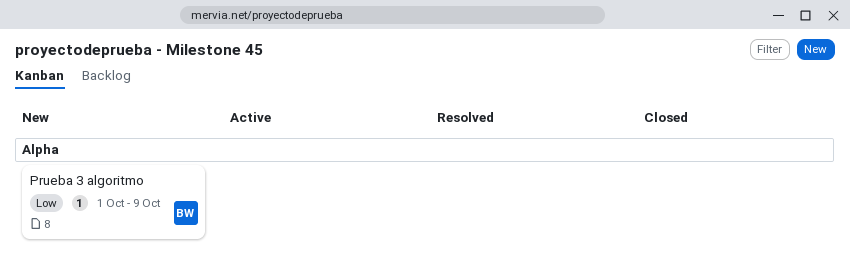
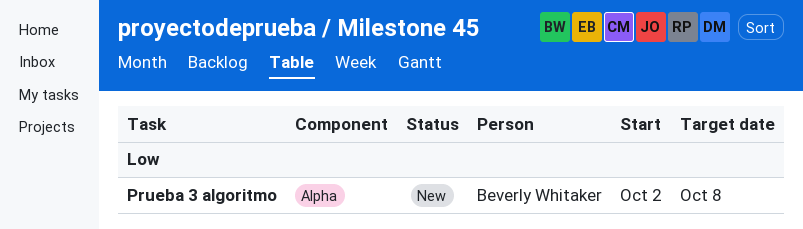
Prueba 3 algoritmo, start: Oct 1 -> Oct 2
Prueba 3 algoritmo, due: Oct 9 -> Oct 8

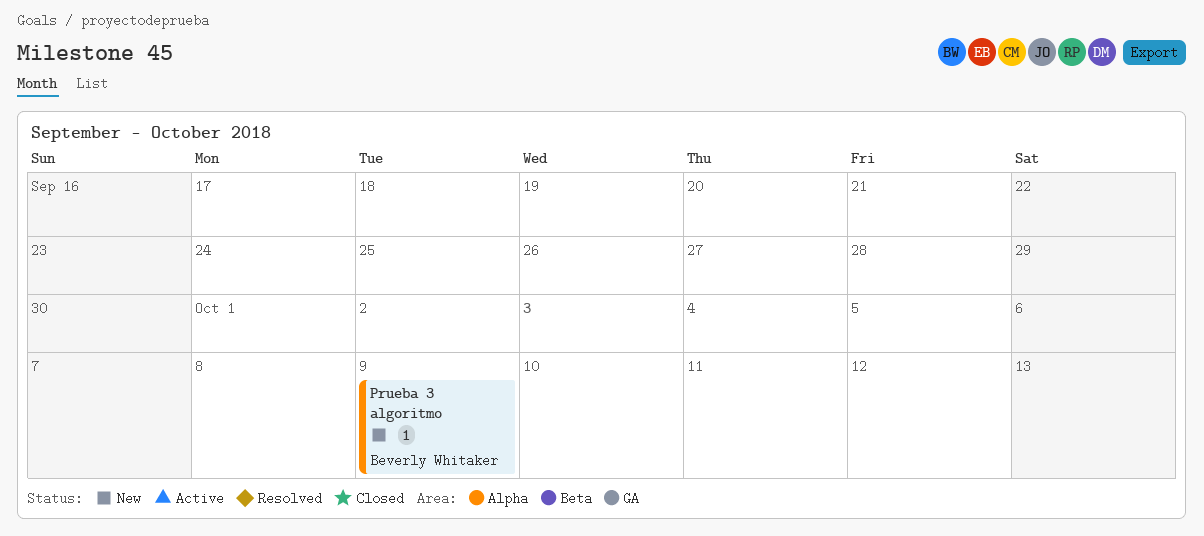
Prueba 3 algoritmo, due: Oct 8 -> Oct 9

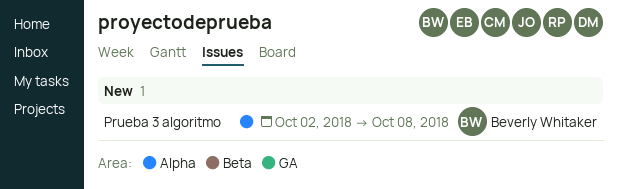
Prueba 3 algoritmo, due: Oct 9 -> Oct 8

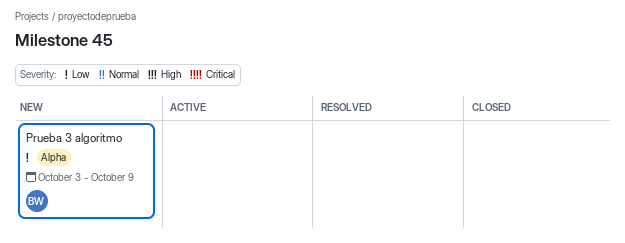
Prueba 3 algoritmo, start: Oct 2 -> Oct 3
Prueba 3 algoritmo, due: Oct 8 -> Oct 9

